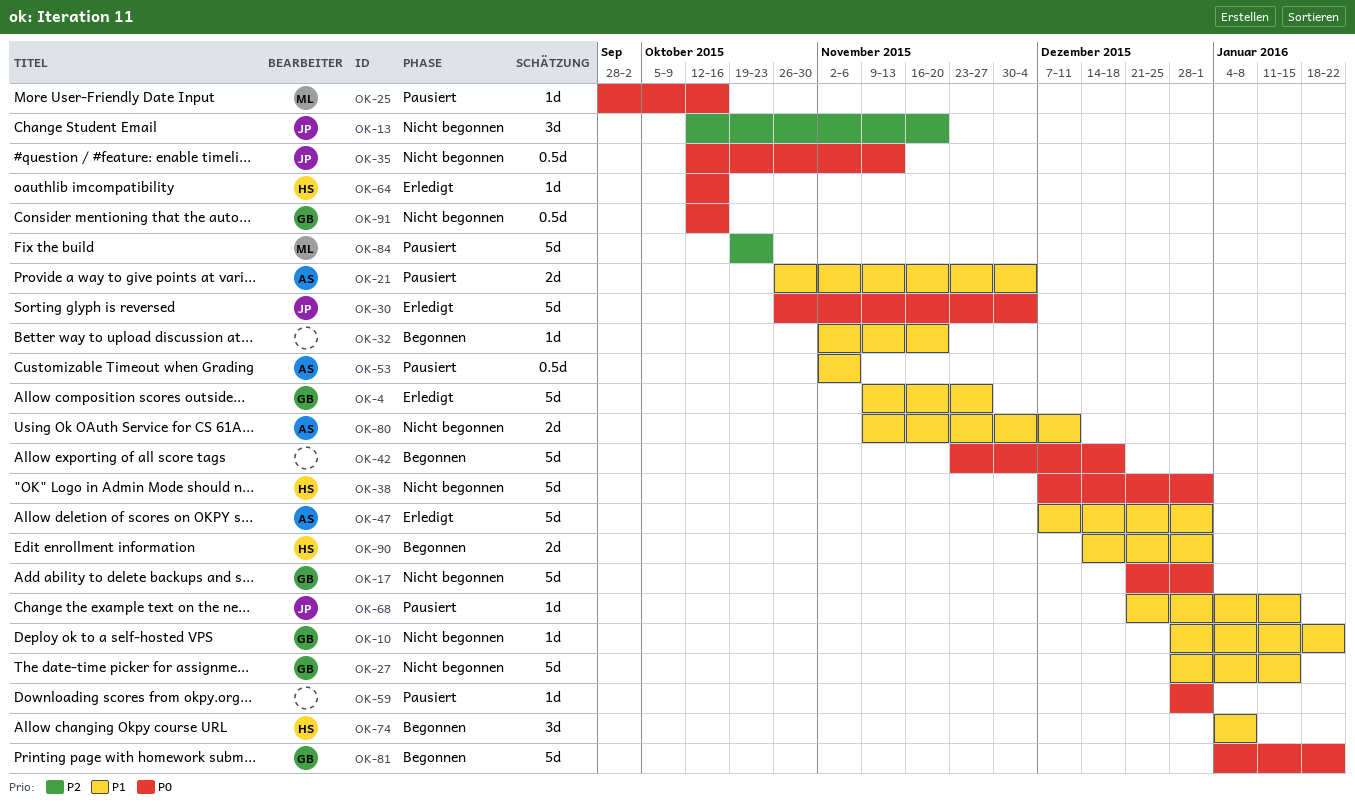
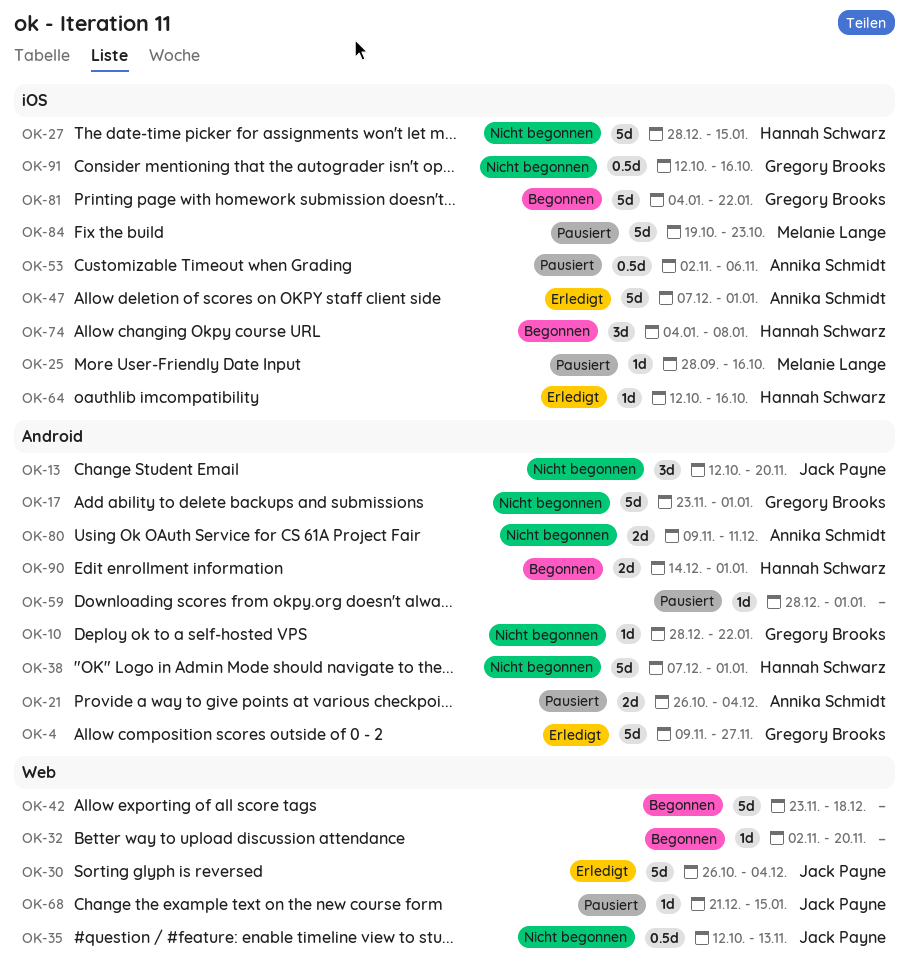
OK-17, start: Dec 21 -> Nov 23
OK-27, owner: Gregory Brooks -> Hannah Schwarz

